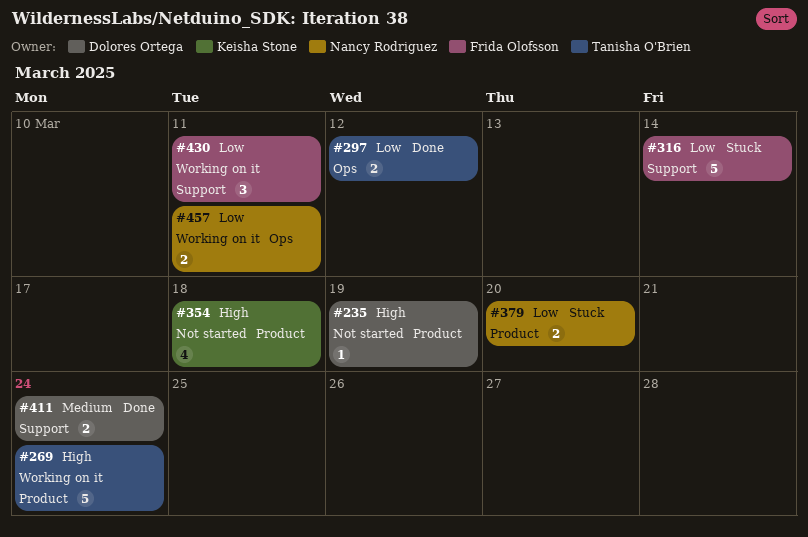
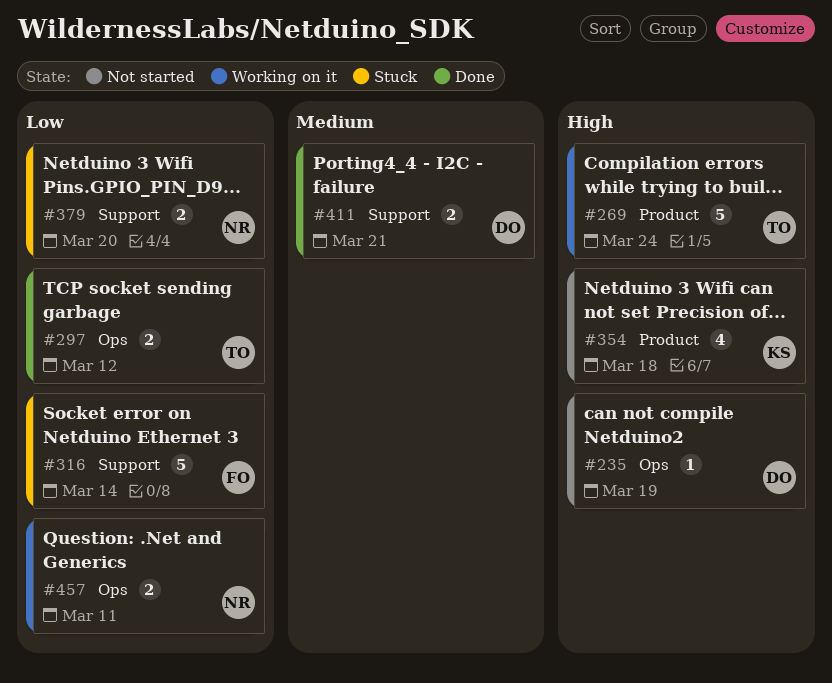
#235, label: Product -> Ops
#379, label: Product -> Support
#411, due: Mar 24 -> Mar 21
#430: present -> none

